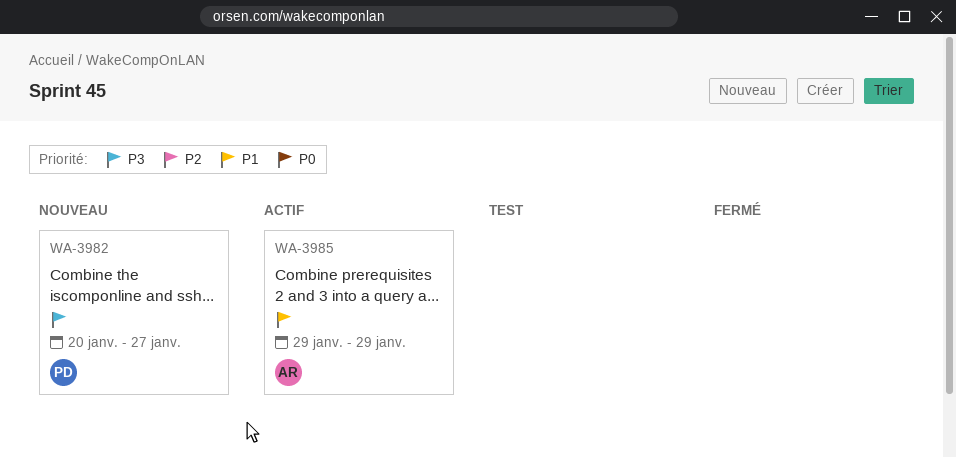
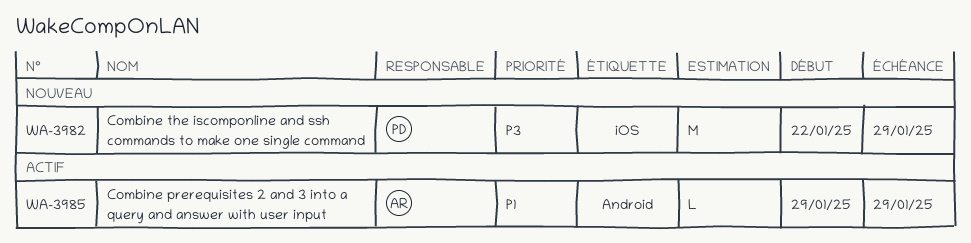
WA-3982, start: Jan 20 -> Jan 22
WA-3982, due: Jan 27 -> Jan 29

